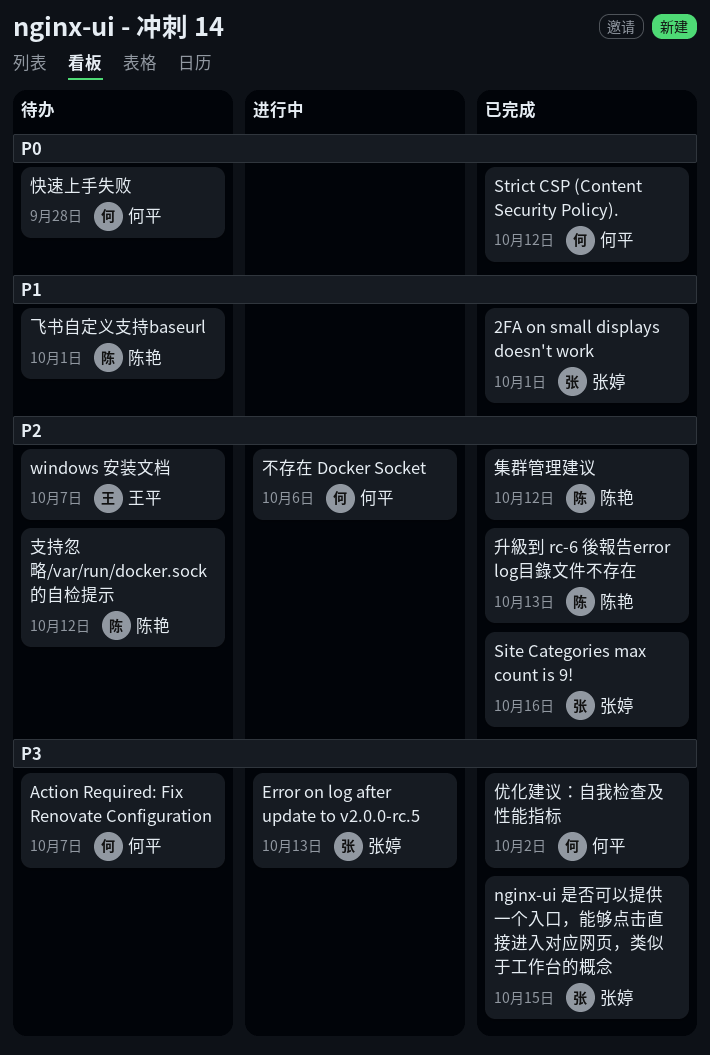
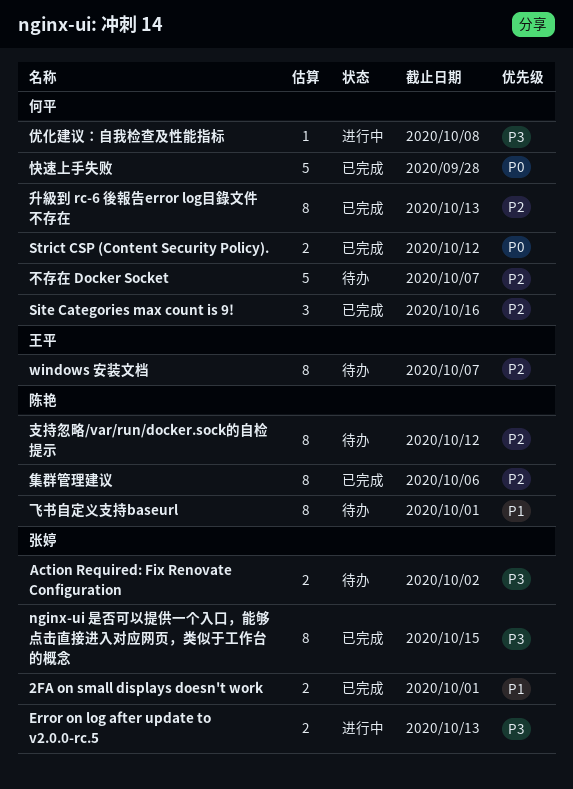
Action Required: Fix Renovate Configuration, owner: 何平 -> 张婷
Action Required: Fix Renovate Configuration, due: Oct 7 -> Oct 2
Site Categories max count is 9!, owner: 张婷 -> 何平
不存在 Docker Socket, status: 进行中 -> 待办
不存在 Docker Socket, due: Oct 6 -> Oct 7
优化建议：自我检查及性能指标, status: 已完成 -> 进行中
优化建议：自我检查及性能指标, due: Oct 2 -> Oct 8
升級到 rc-6 後報告error log目錄文件不存在, owner: 陈艳 -> 何平
快速上手失败, status: 待办 -> 已完成
集群管理建议, due: Oct 12 -> Oct 6

